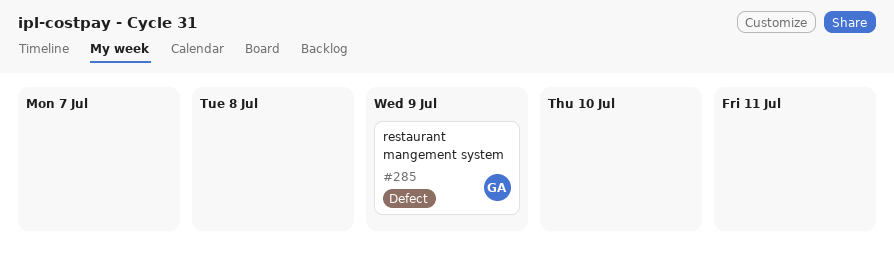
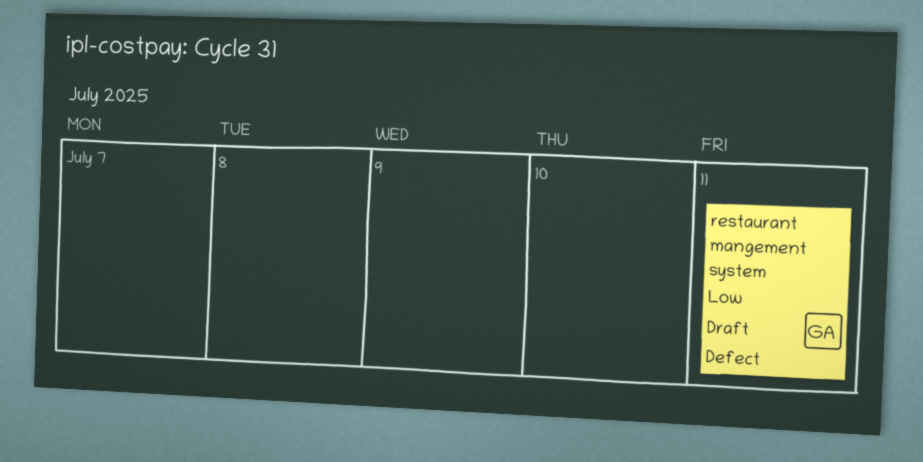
restaurant mangement system, due: Jul 9 -> Jul 11

